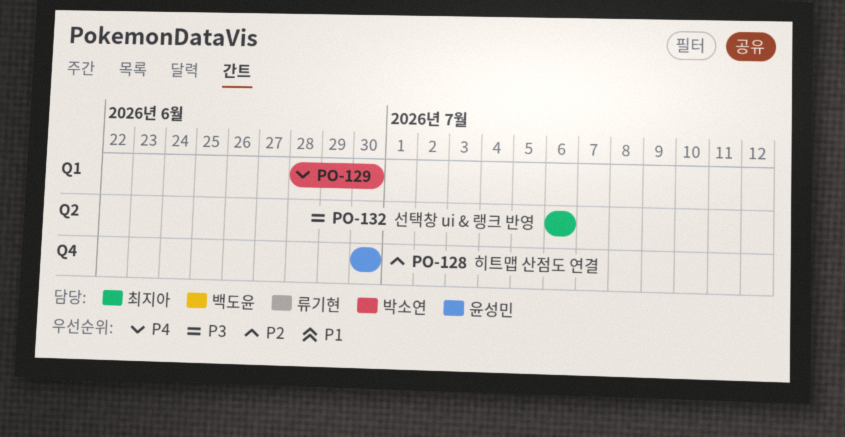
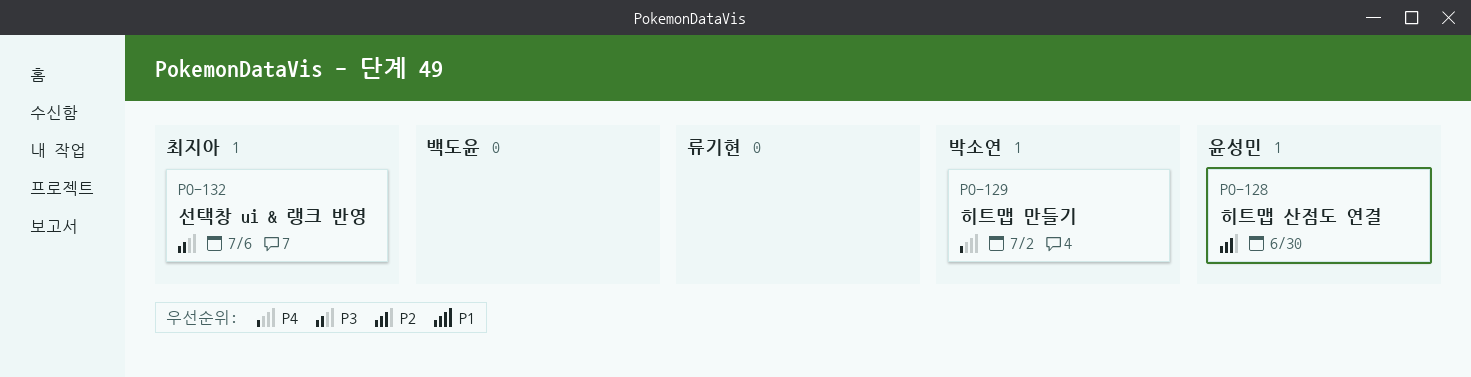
PO-129, due: Jun 30 -> Jul 2

